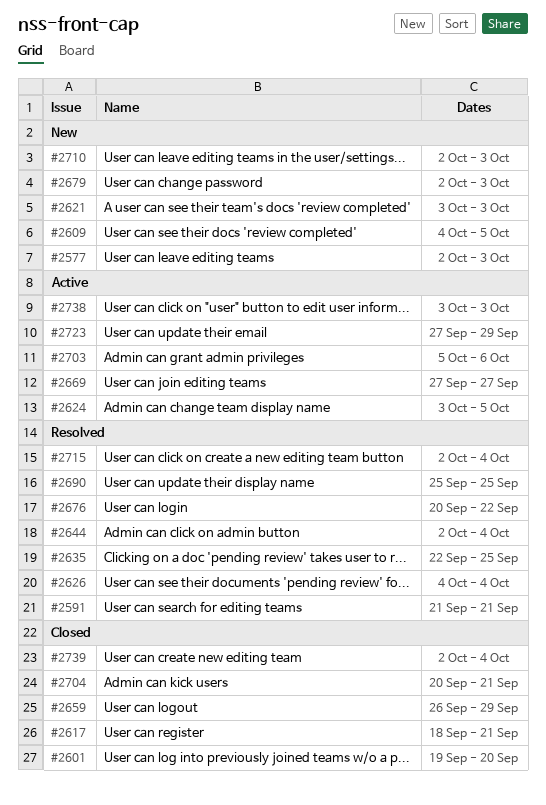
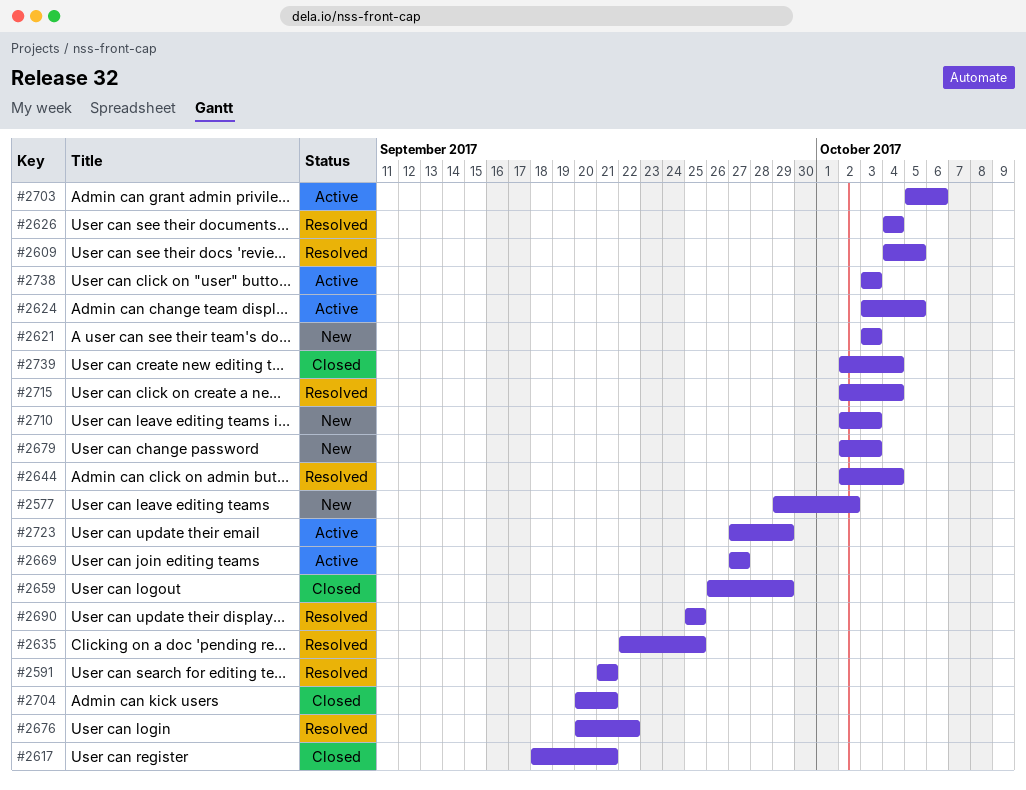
#2577, start: Oct 2 -> Sep 29
#2577, due: Oct 3 -> Oct 2
#2601: present -> none
#2609, status: New -> Resolved

